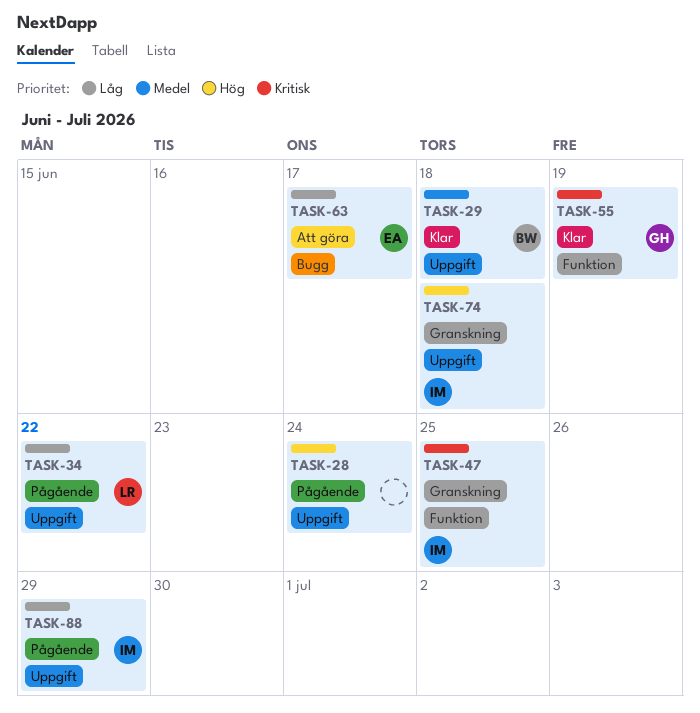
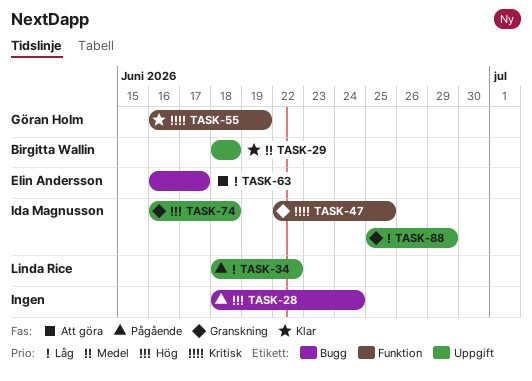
TASK-28, label: Uppgift -> Bugg
TASK-88, status: Pågående -> Granskning

